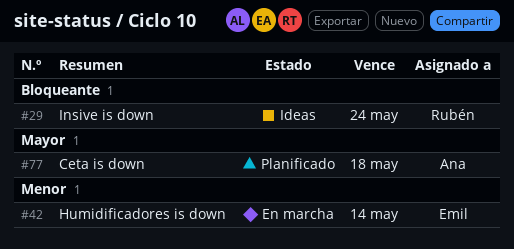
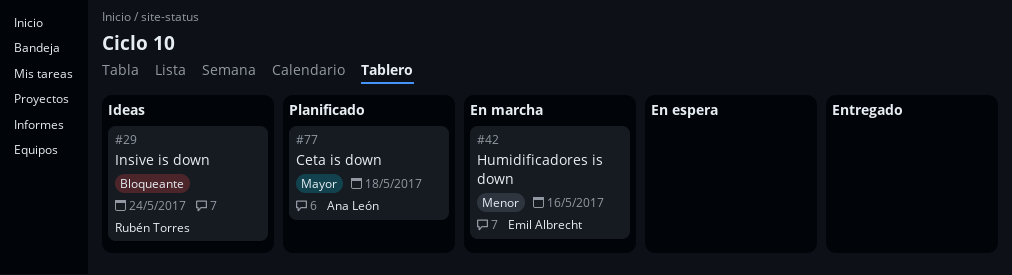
#42, due: May 14 -> May 16

